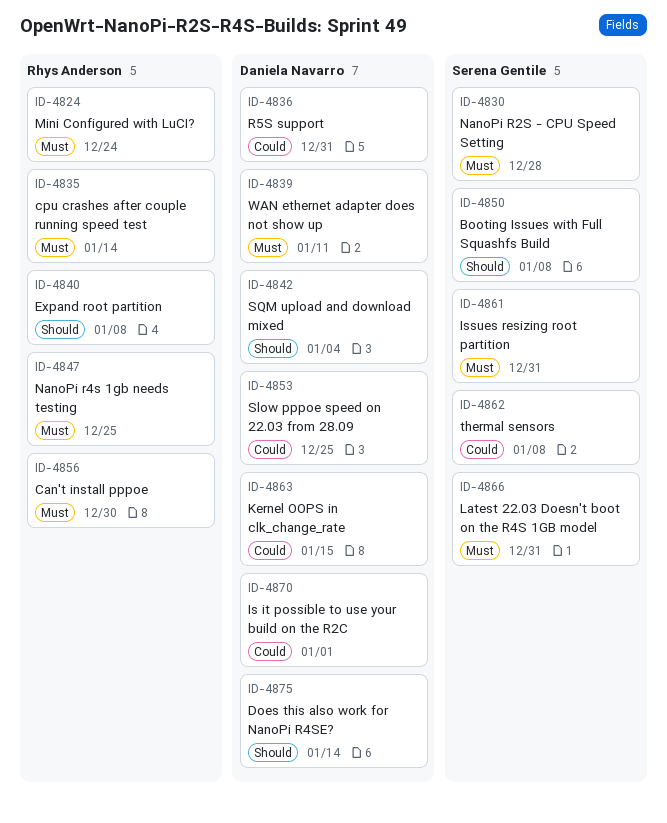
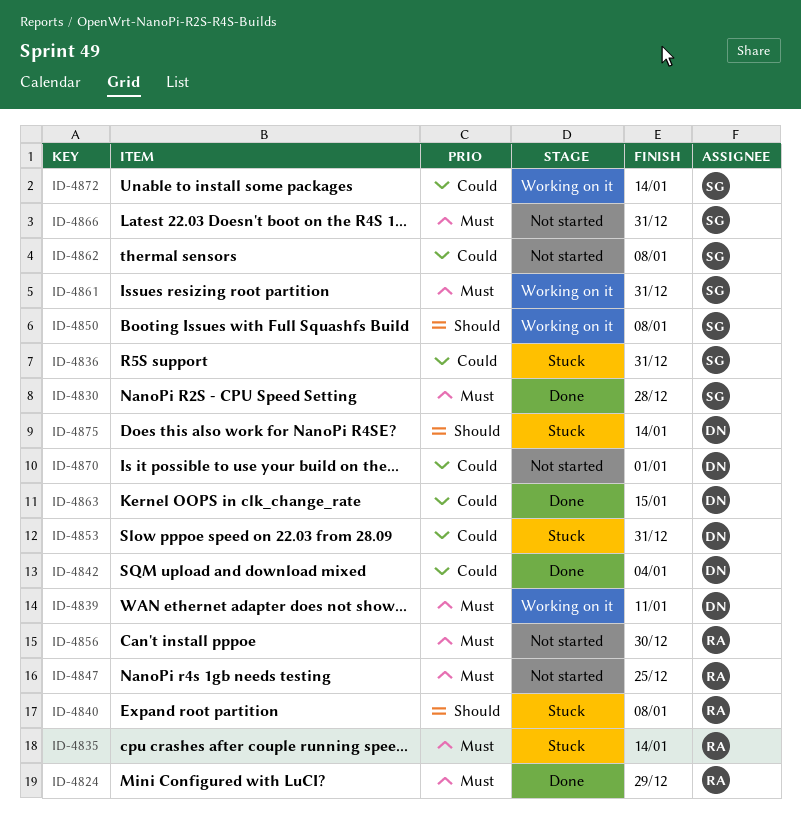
ID-4824, due: Dec 24 -> Dec 29
ID-4836, owner: Daniela Navarro -> Serena Gentile
ID-4842, priority: Should -> Could
ID-4853, due: Dec 25 -> Dec 31
ID-4872: none -> present

